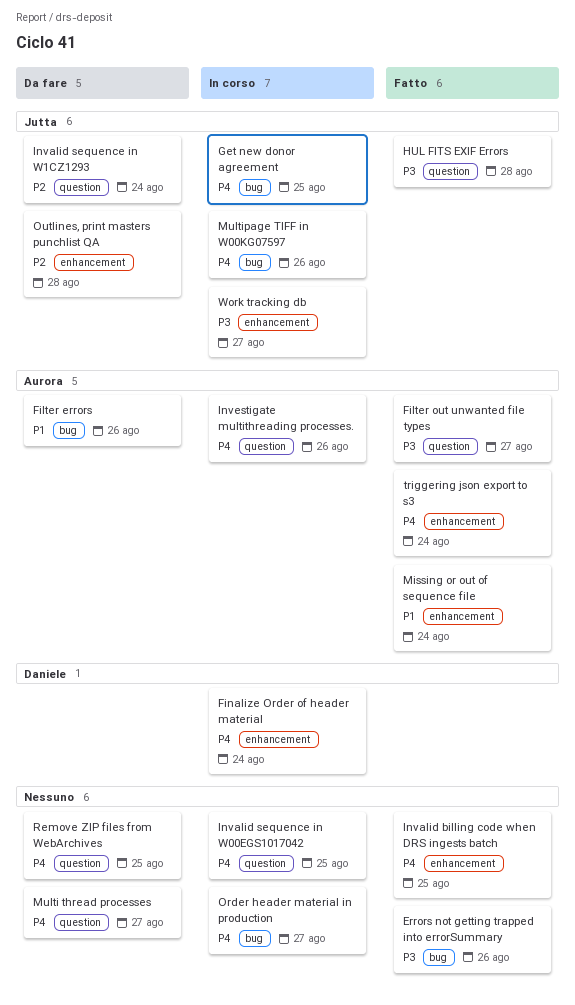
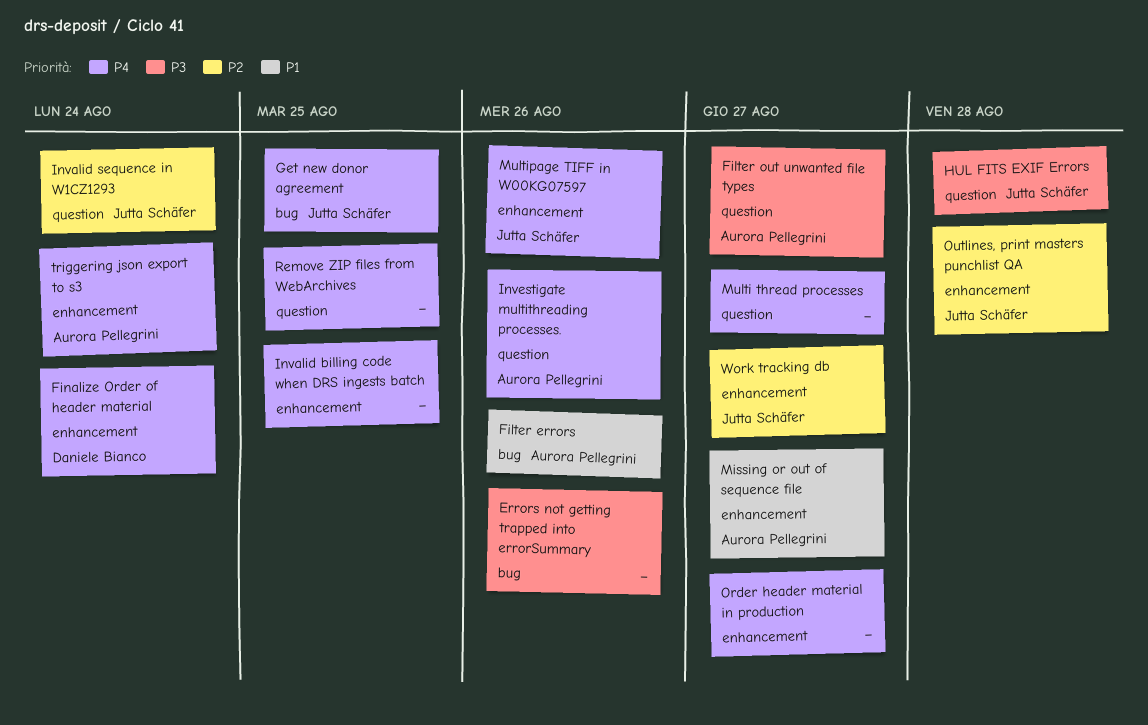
Invalid sequence in W00EGS1017042: present -> none
Missing or out of sequence file, due: Aug 24 -> Aug 27
Multipage TIFF in W00KG07597, label: bug -> enhancement
Order header material in production, label: bug -> enhancement
Work tracking db, priority: P3 -> P2

